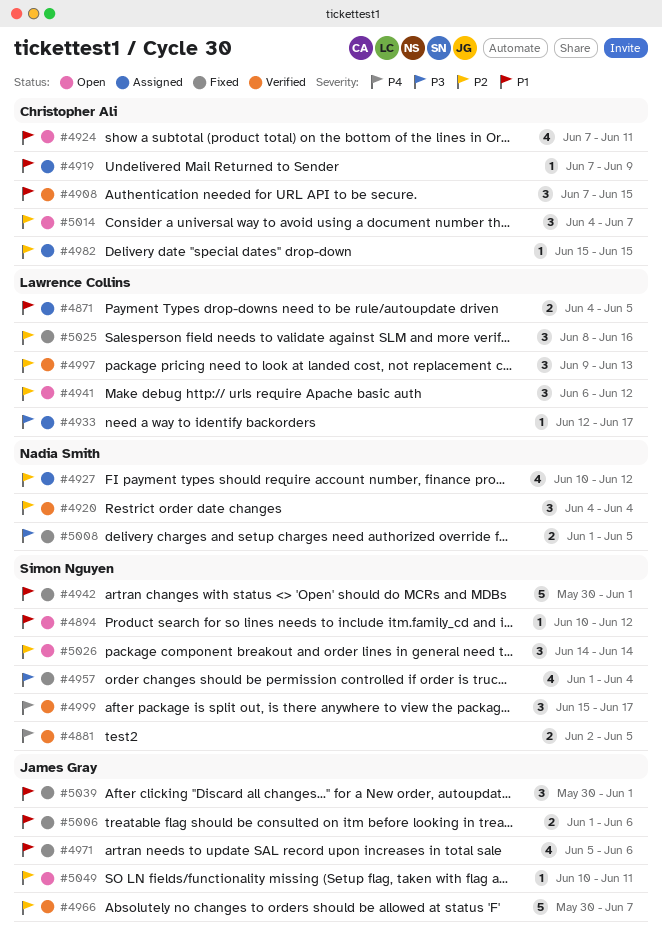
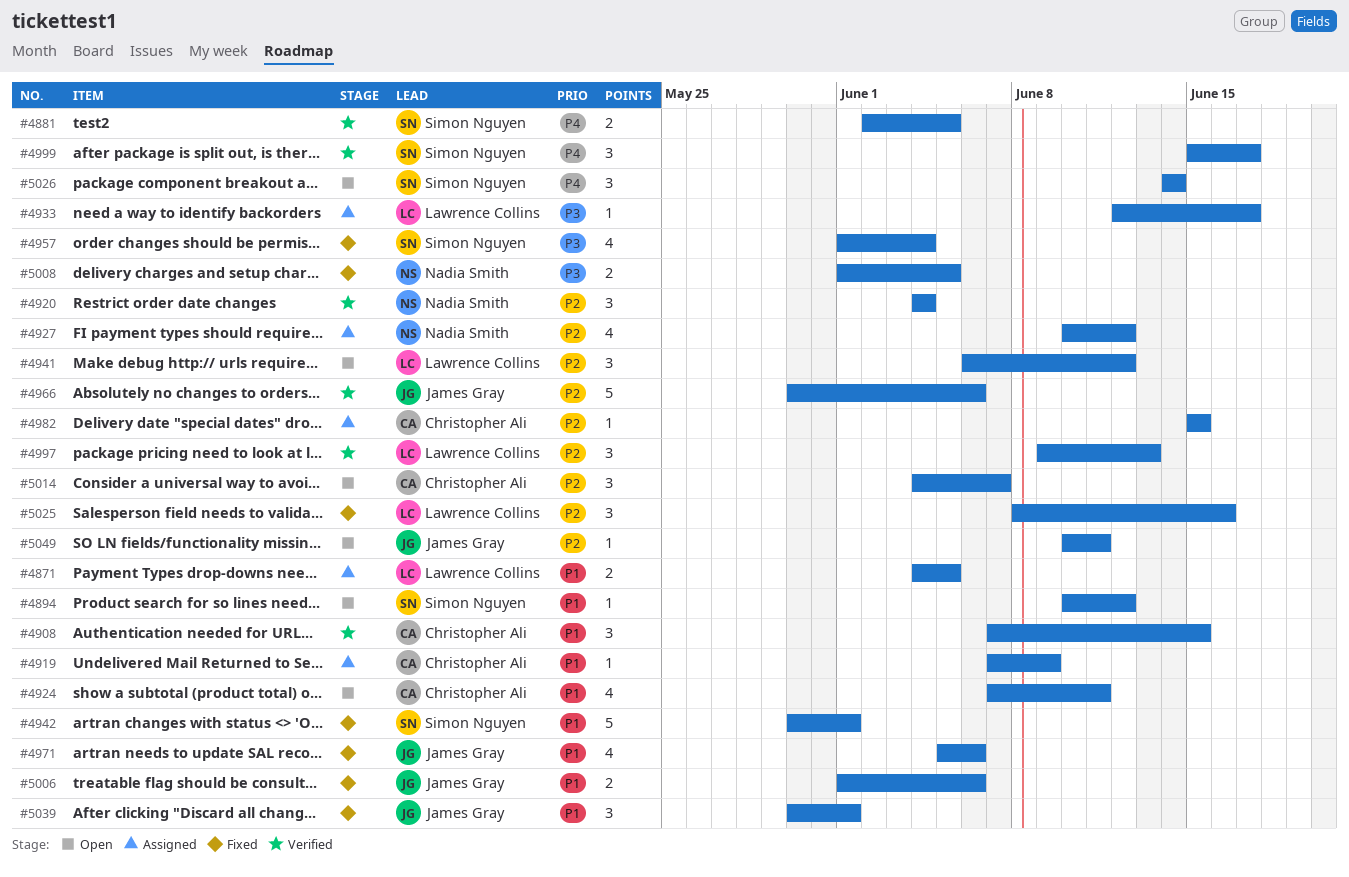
#4966, due: Jun 7 -> Jun 6
#5026, priority: P2 -> P4

